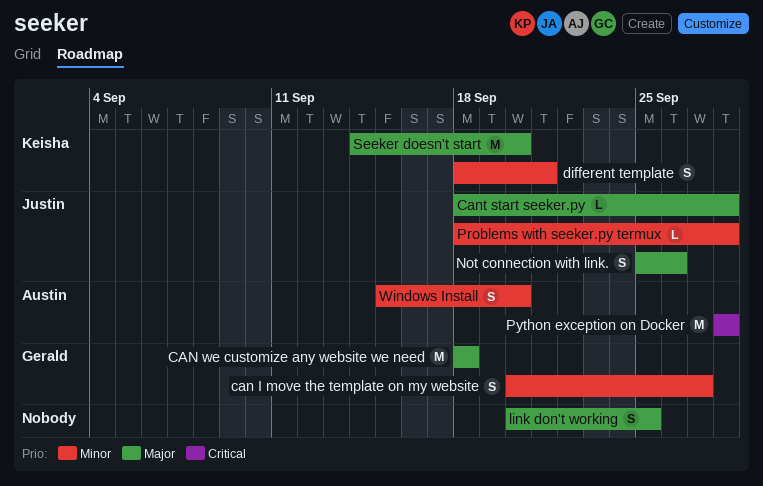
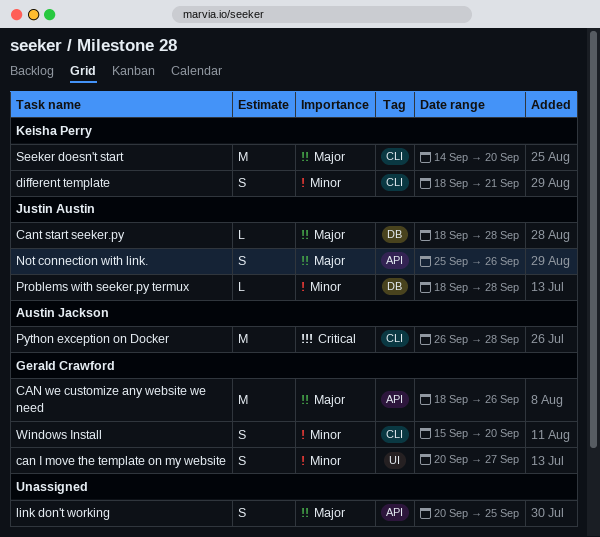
CAN we customize any website we need, due: Sep 18 -> Sep 26
Python exception on Docker, start: Sep 28 -> Sep 26
Windows Install, owner: Austin Jackson -> Gerald Crawford

